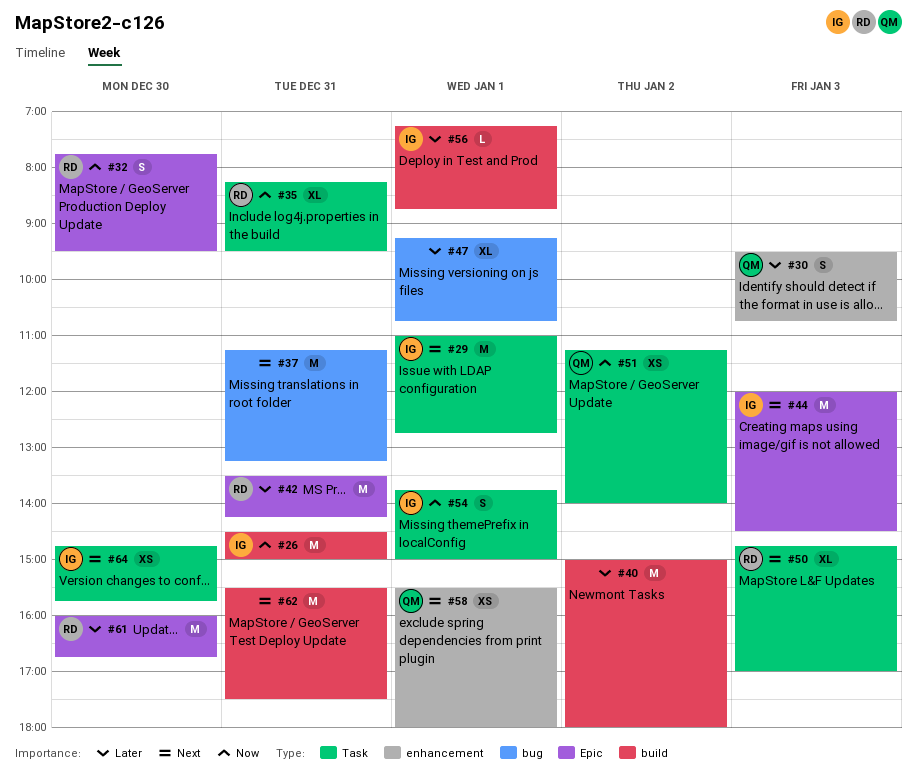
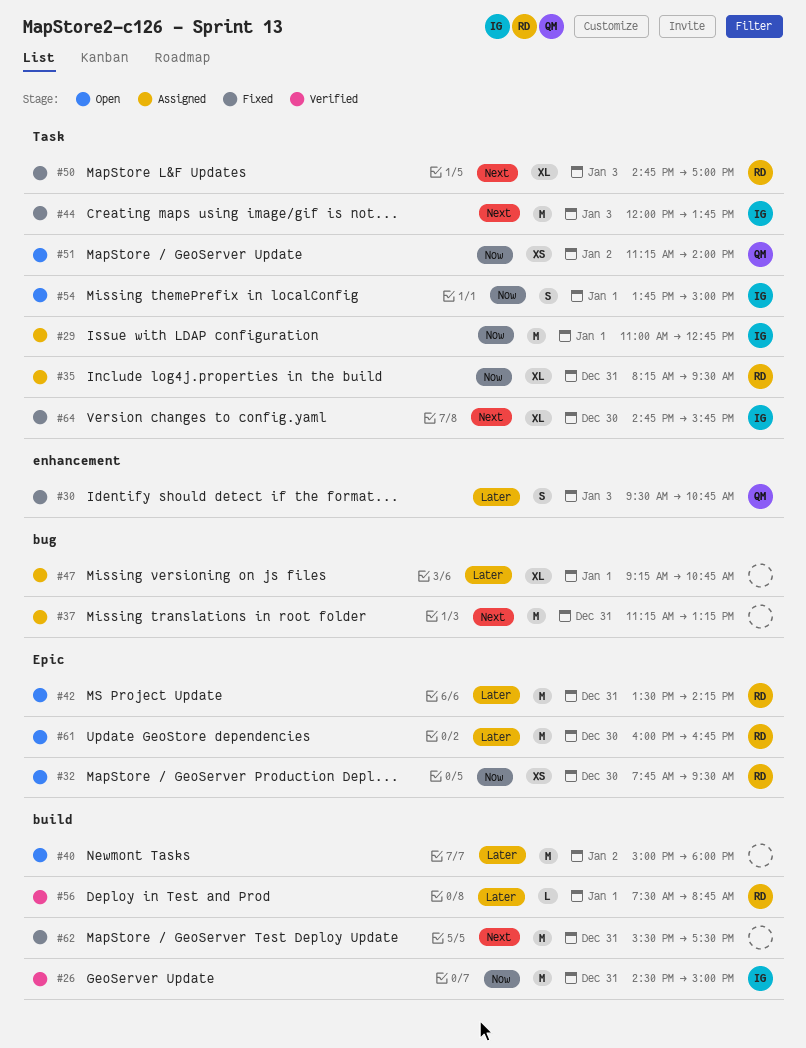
#29, priority: Next -> Now
#32, estimate: S -> XS
#44, label: Epic -> Task
#44, ends: 14:30 -> 13:45
#56, owner: IG -> RD
#56, begins: 07:15 -> 07:30
#58: present -> none
#64, estimate: XS -> XL

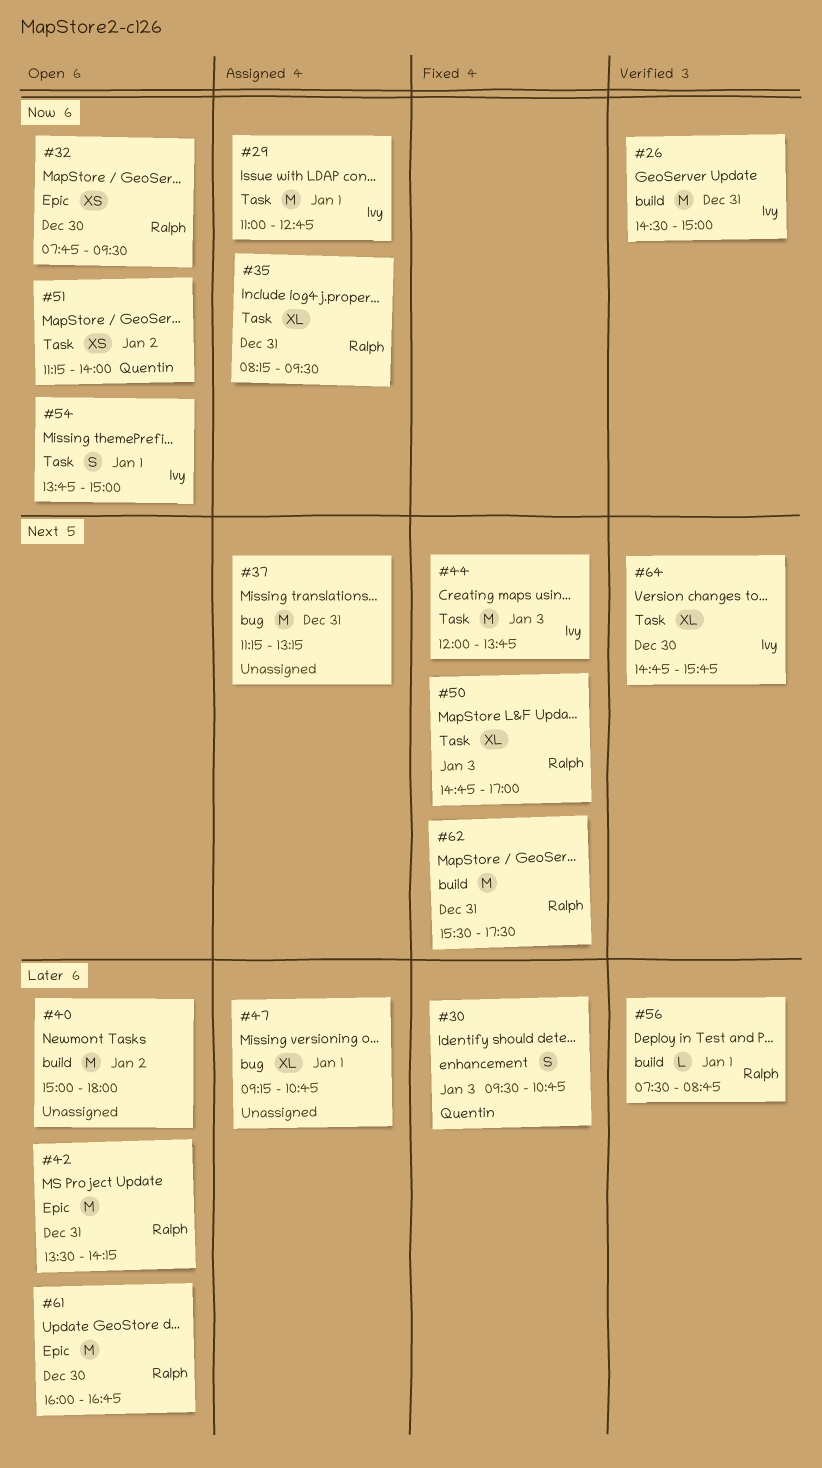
#62, owner: none -> Ralph
#64, status: Fixed -> Verified

